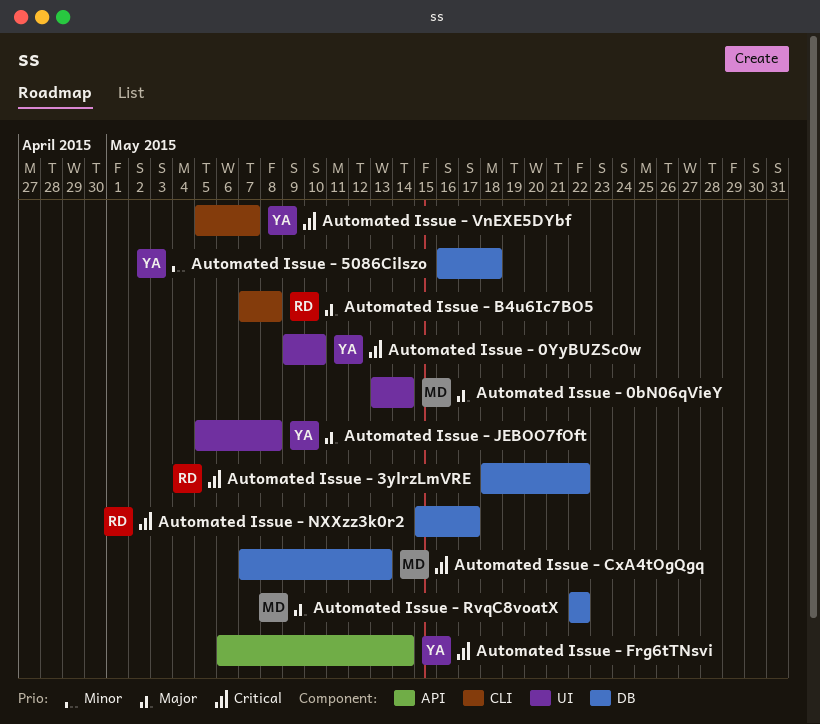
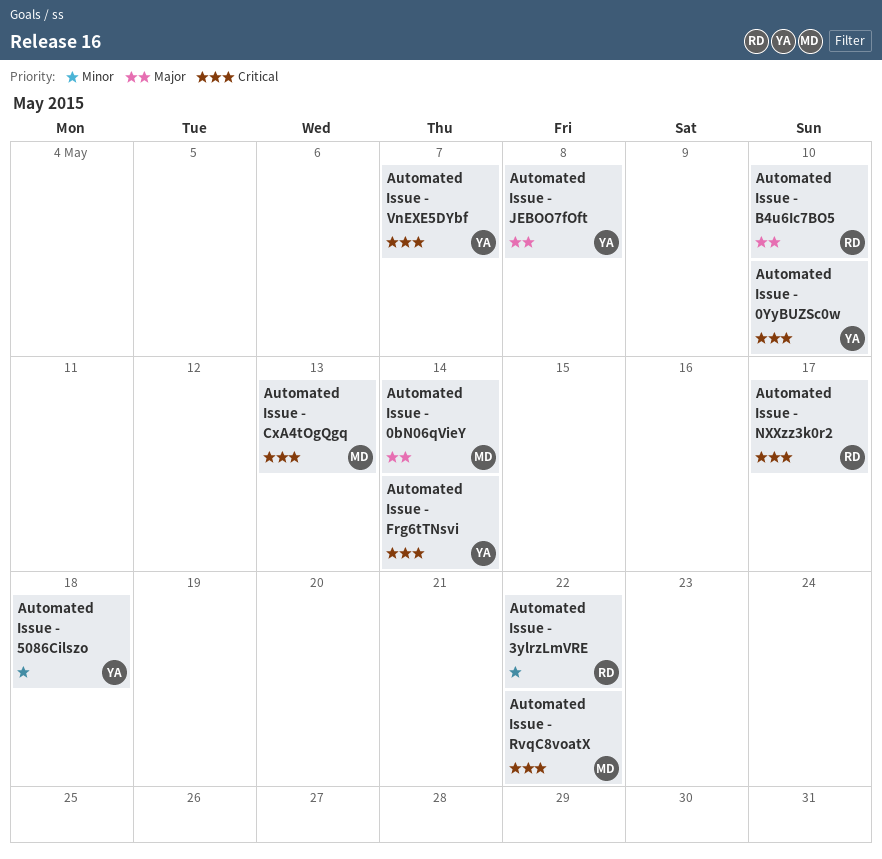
Automated Issue - 3ylrzLmVRE, priority: Critical -> Minor
Automated Issue - B4u6Ic7BO5, due: May 8 -> May 10
Automated Issue - RvqC8voatX, priority: Major -> Critical

